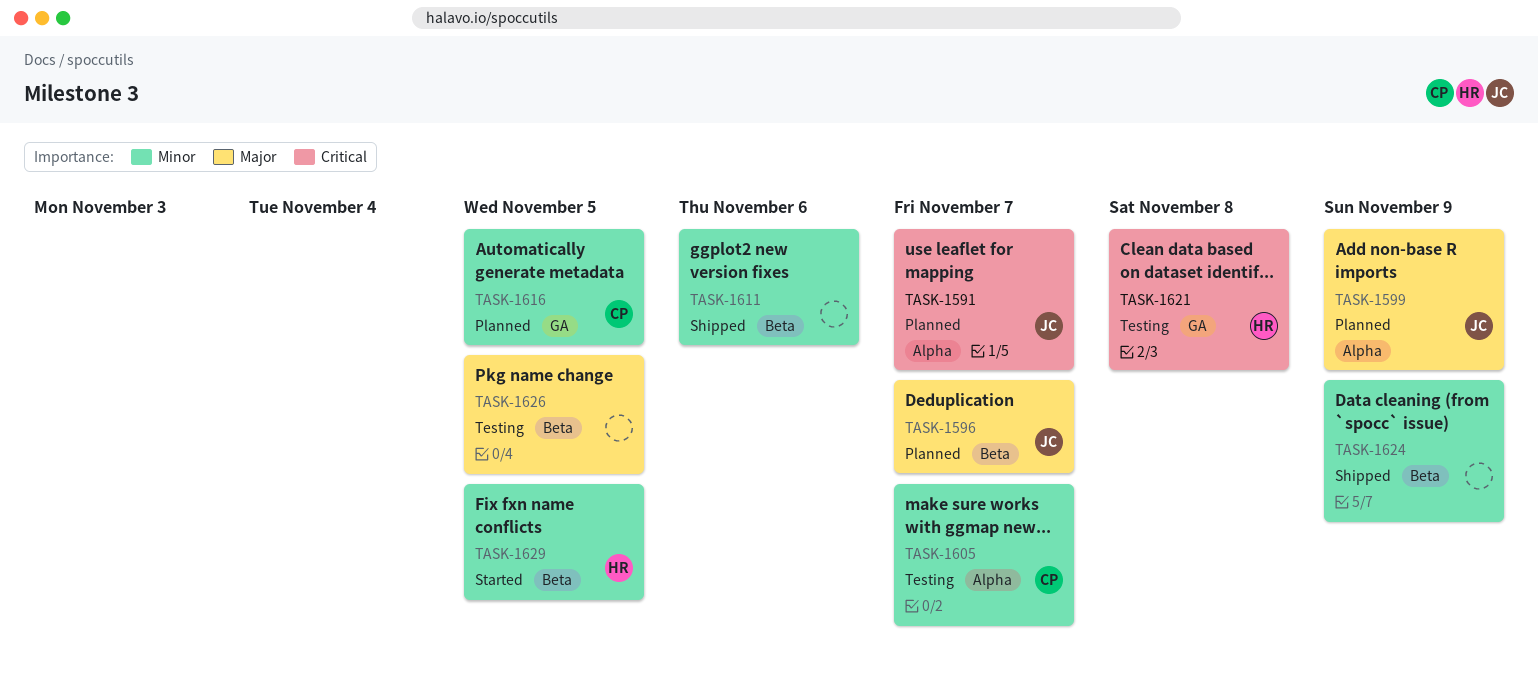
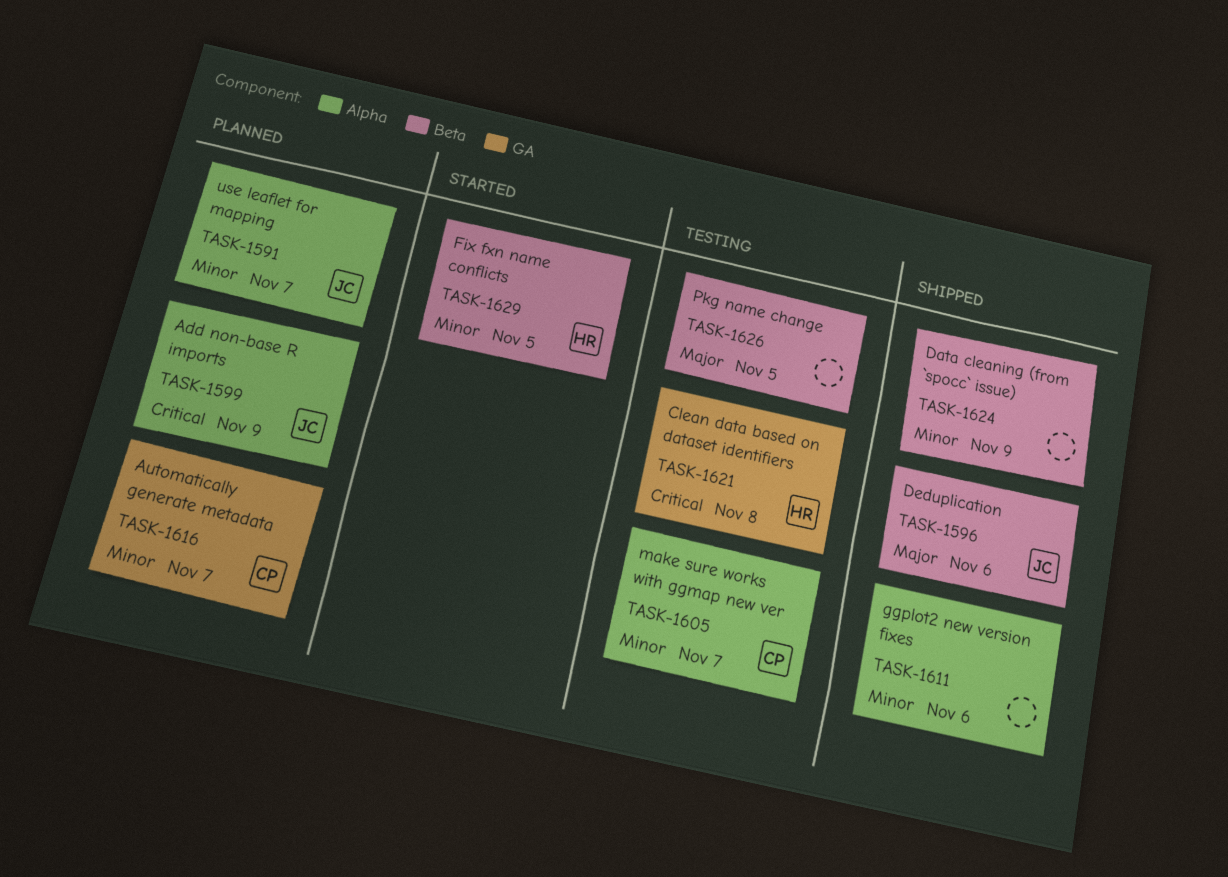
TASK-1591, priority: Critical -> Minor
TASK-1596, status: Planned -> Shipped
TASK-1596, due: Nov 7 -> Nov 6
TASK-1599, priority: Major -> Critical
TASK-1611, label: Beta -> Alpha
TASK-1616, due: Nov 5 -> Nov 7

